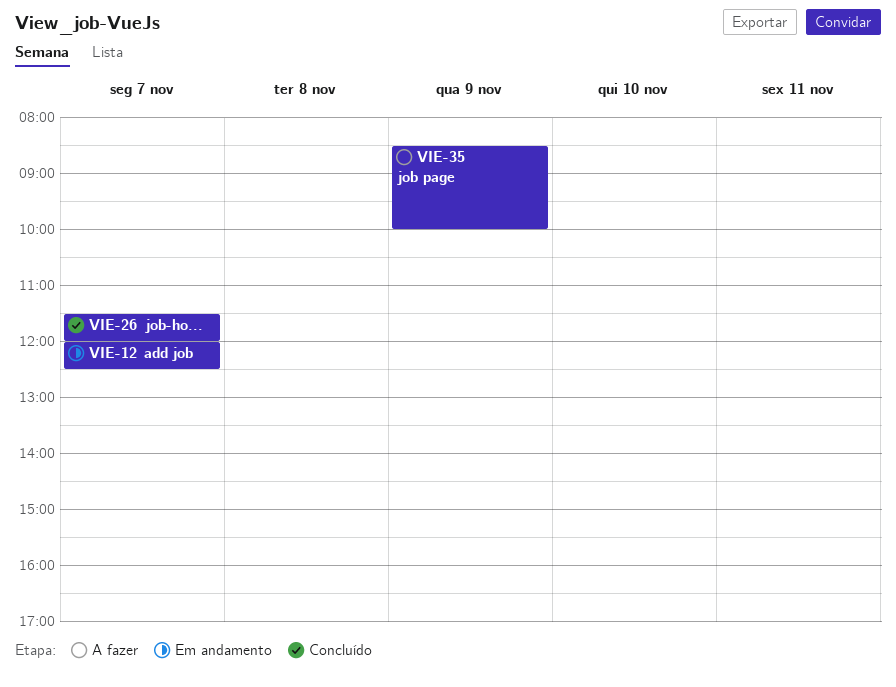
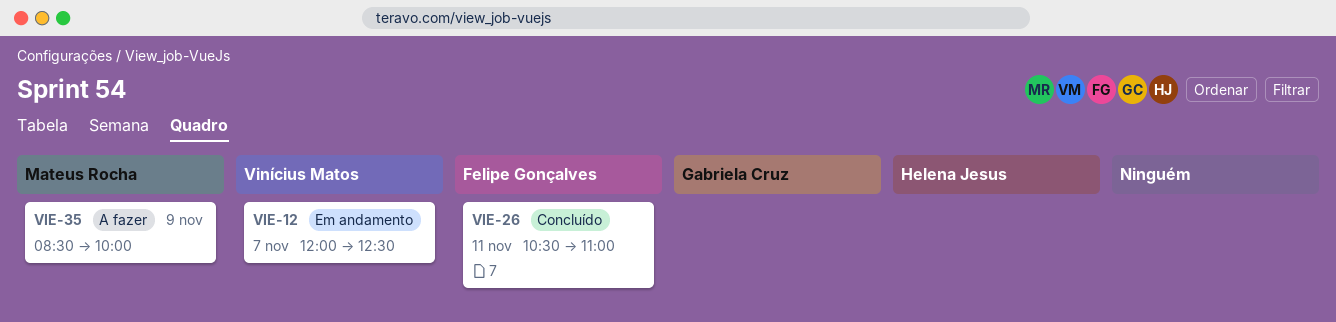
VIE-26, day: Nov 7 -> Nov 11
VIE-26, begins: 11:30 -> 10:30
VIE-26, ends: 12:00 -> 11:00

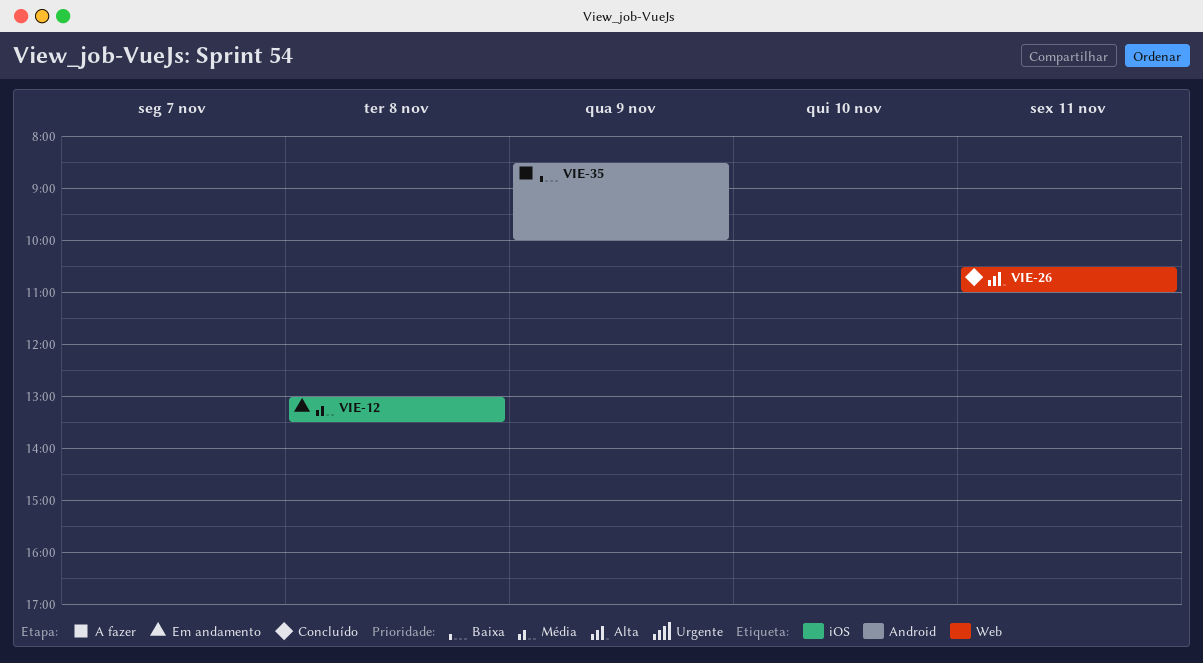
VIE-12, day: Nov 7 -> Nov 8
VIE-12, begins: 12:00 -> 13:00
VIE-12, ends: 12:30 -> 13:30

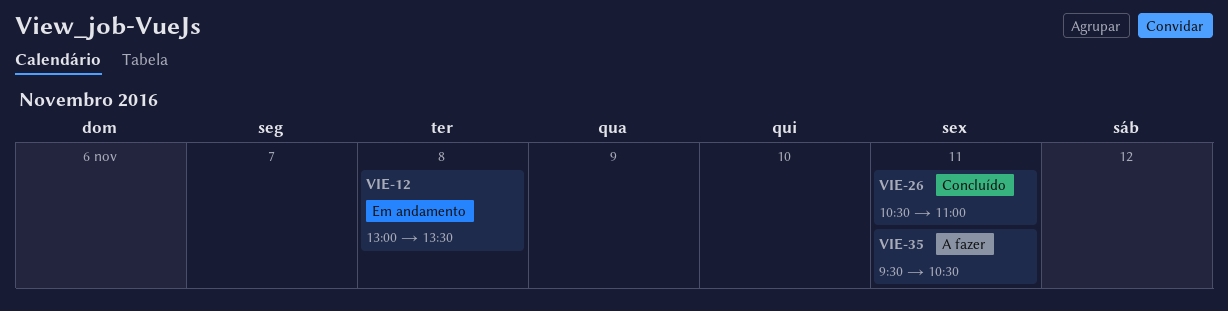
VIE-35, day: Nov 9 -> Nov 11
VIE-35, begins: 08:30 -> 09:30
VIE-35, ends: 10:00 -> 10:30

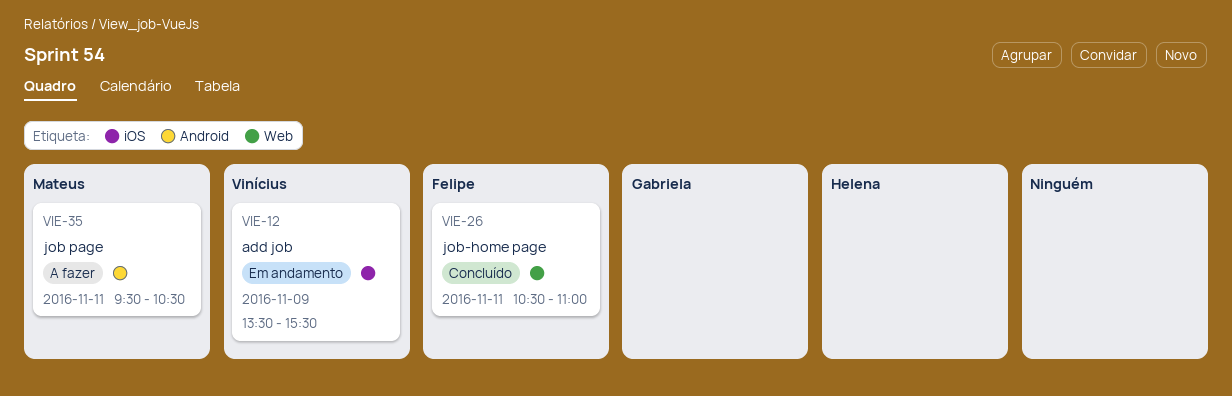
VIE-12, day: Nov 8 -> Nov 9
VIE-12, begins: 13:00 -> 13:30
VIE-12, ends: 13:30 -> 15:30

